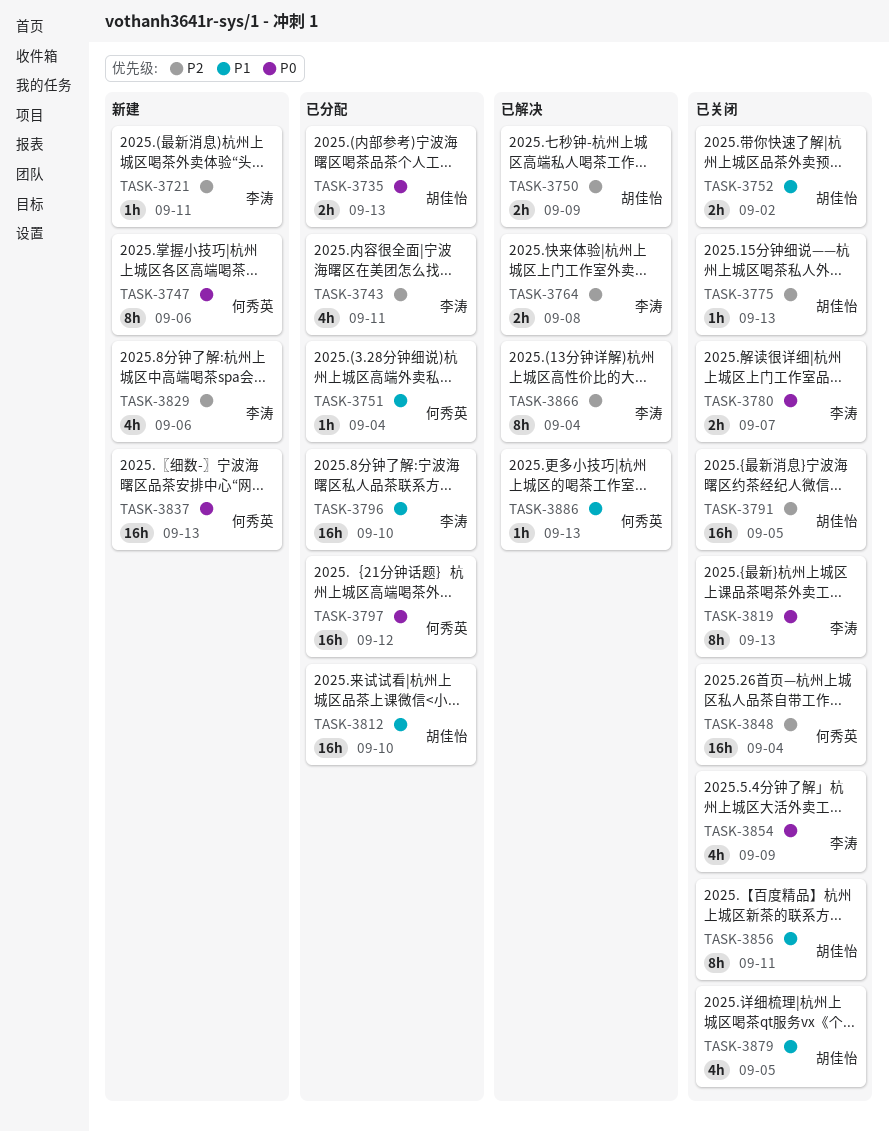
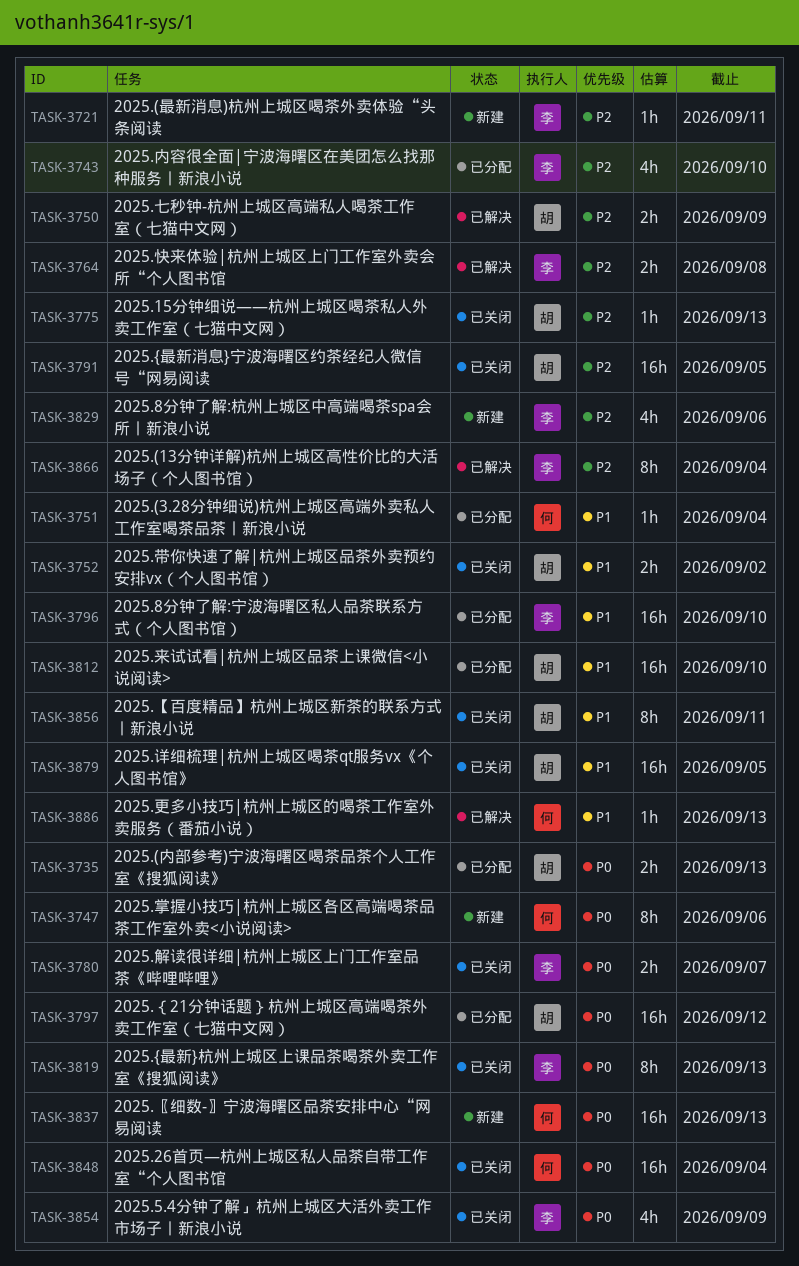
TASK-3743, due: Sep 11 -> Sep 10
TASK-3797, owner: 何秀英 -> 胡佳怡
TASK-3848, priority: P2 -> P0
TASK-3879, estimate: 4h -> 16h

